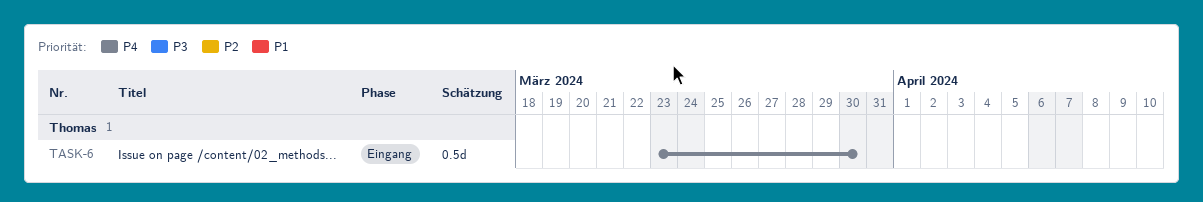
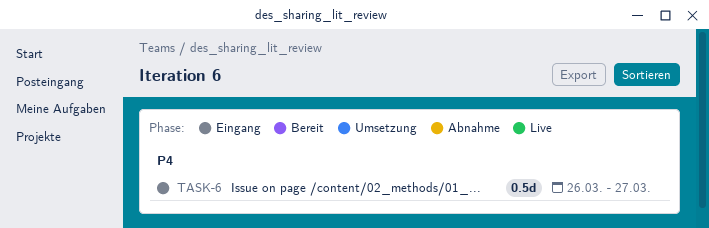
TASK-6, start: Mar 23 -> Mar 26
TASK-6, due: Mar 30 -> Mar 27

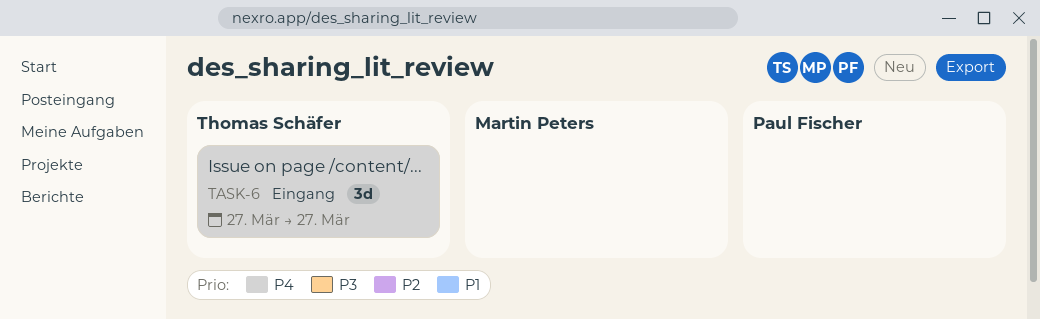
TASK-6, estimate: 0.5d -> 3d
TASK-6, start: Mar 26 -> Mar 27

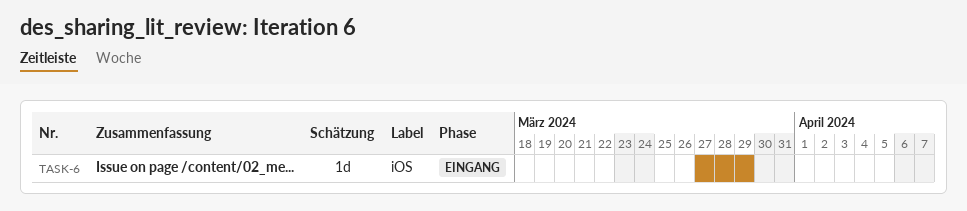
TASK-6, estimate: 3d -> 1d
TASK-6, due: Mar 27 -> Mar 29

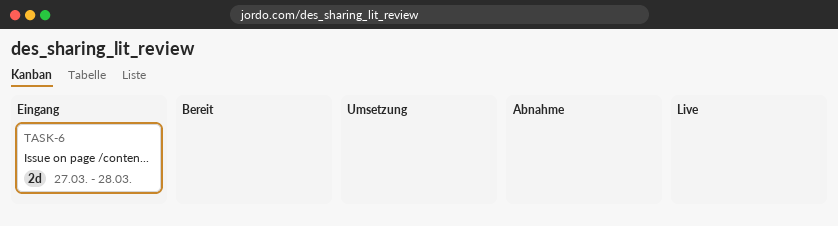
TASK-6, estimate: 1d -> 2d
TASK-6, due: Mar 29 -> Mar 28

